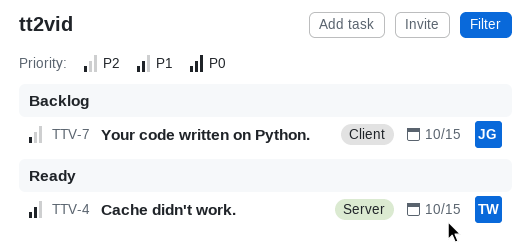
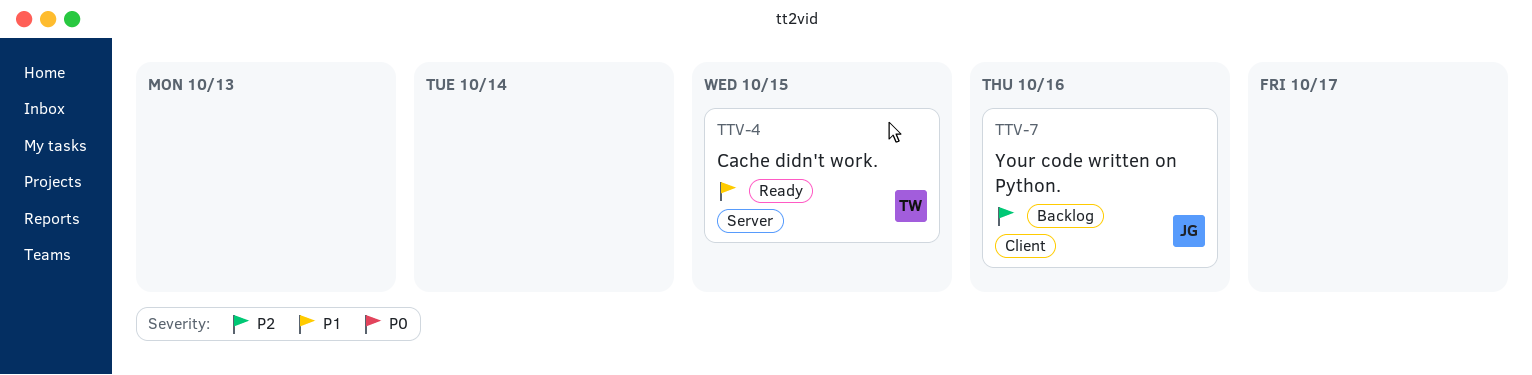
TTV-7, due: Oct 15 -> Oct 16

